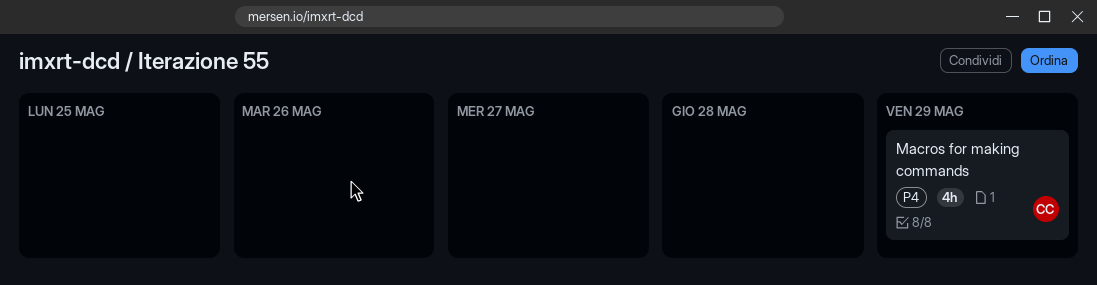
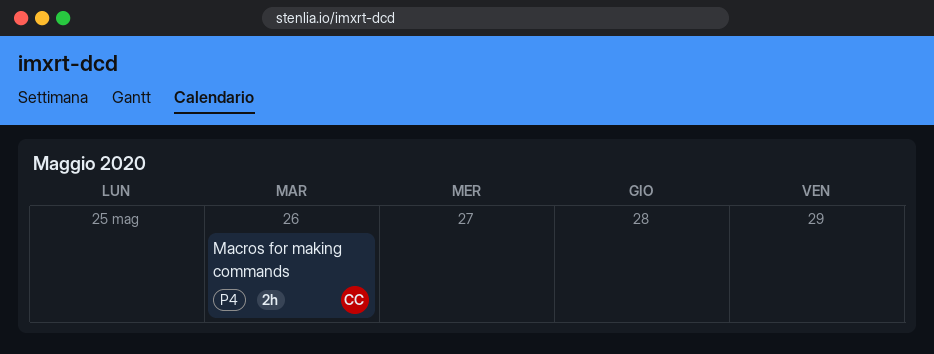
Macros for making commands, estimate: 4h -> 2h
Macros for making commands, due: May 29 -> May 26

